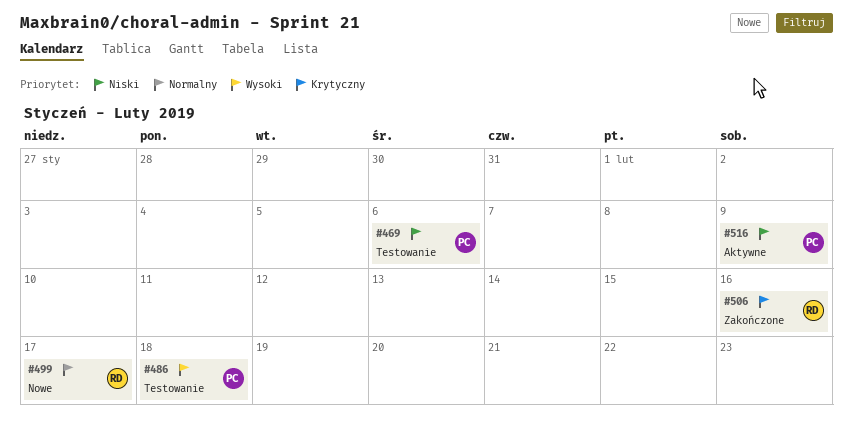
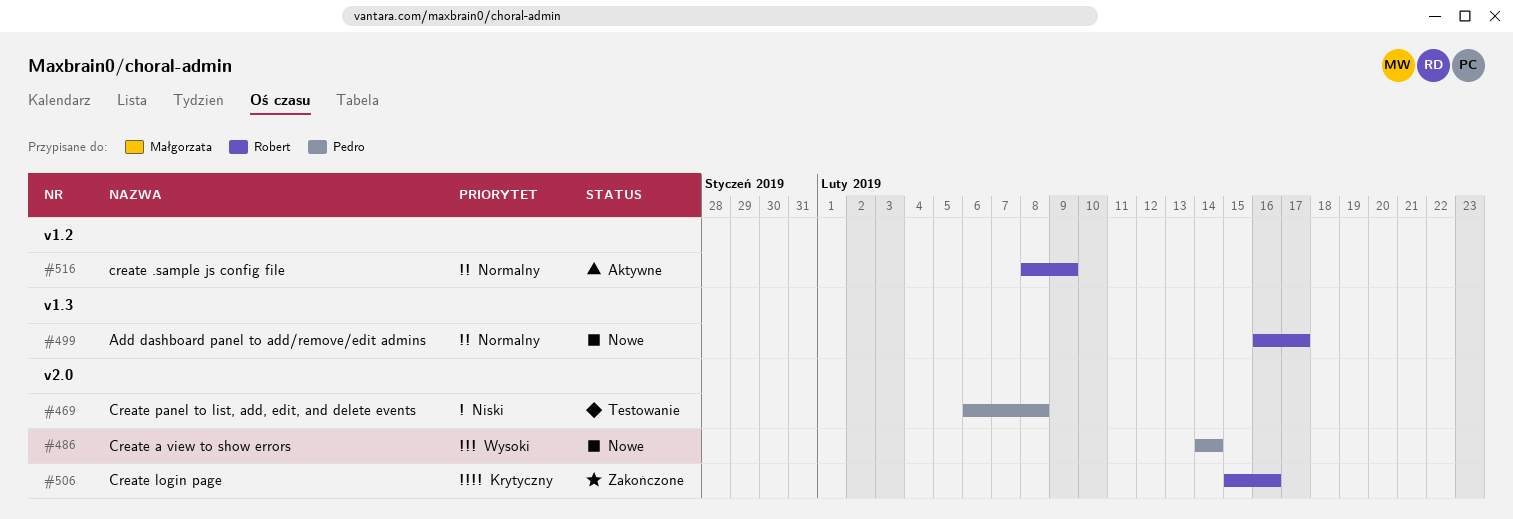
#469, due: Feb 6 -> Feb 8
#486, status: Testowanie -> Nowe
#486, due: Feb 18 -> Feb 14
#516, owner: Pedro -> Robert
#516, priority: Niski -> Normalny

